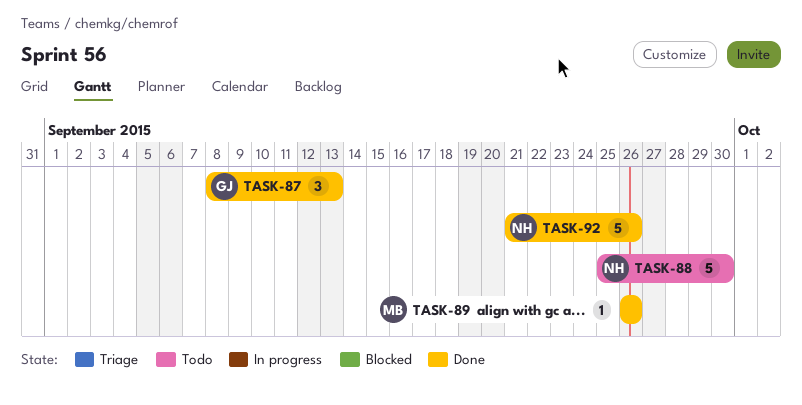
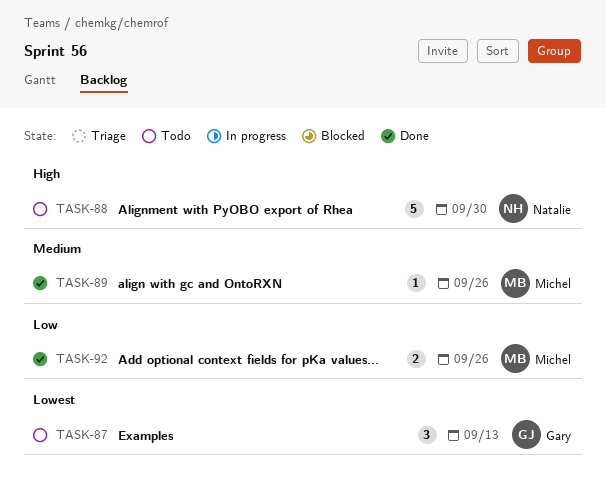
TASK-87, status: Done -> Todo
TASK-92, owner: Natalie -> Michel
TASK-92, estimate: 5 -> 2

